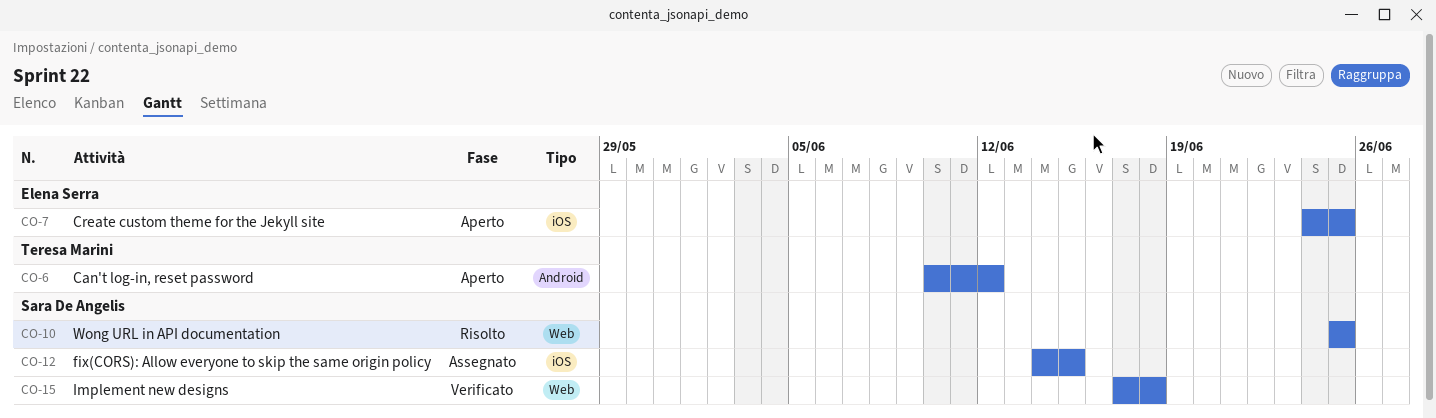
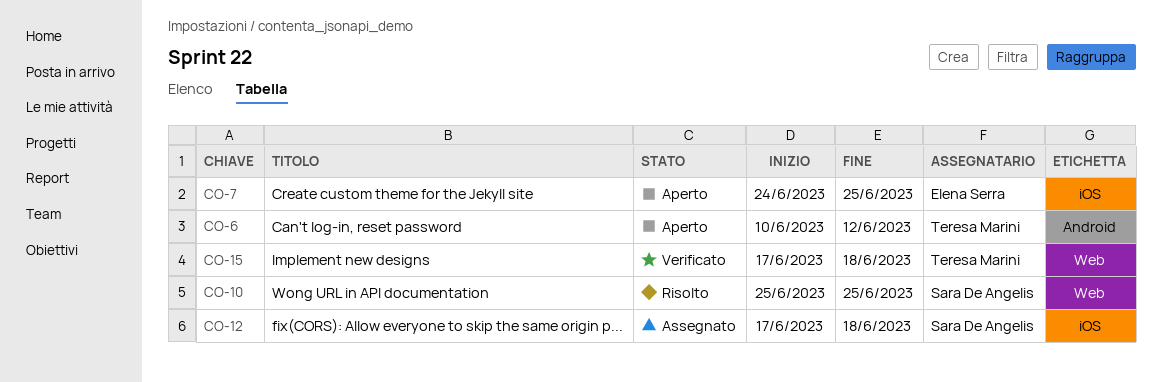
CO-12, start: Jun 14 -> Jun 17
CO-12, due: Jun 15 -> Jun 18
CO-15, owner: Sara De Angelis -> Teresa Marini

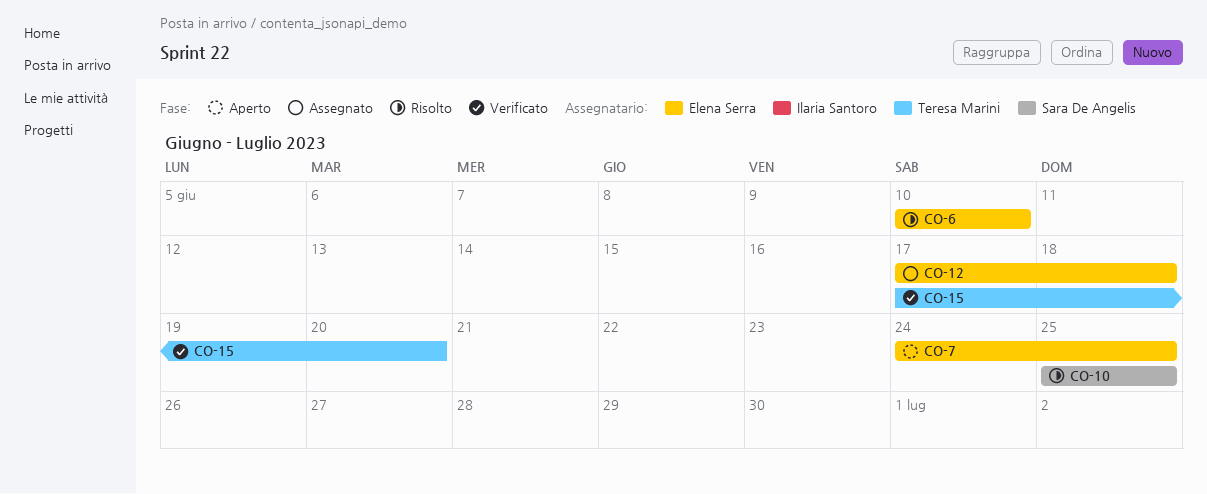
CO-6, status: Aperto -> Risolto
CO-6, owner: Teresa Marini -> Elena Serra
CO-6, due: Jun 12 -> Jun 10
CO-12, owner: Sara De Angelis -> Elena Serra
CO-15, due: Jun 18 -> Jun 20

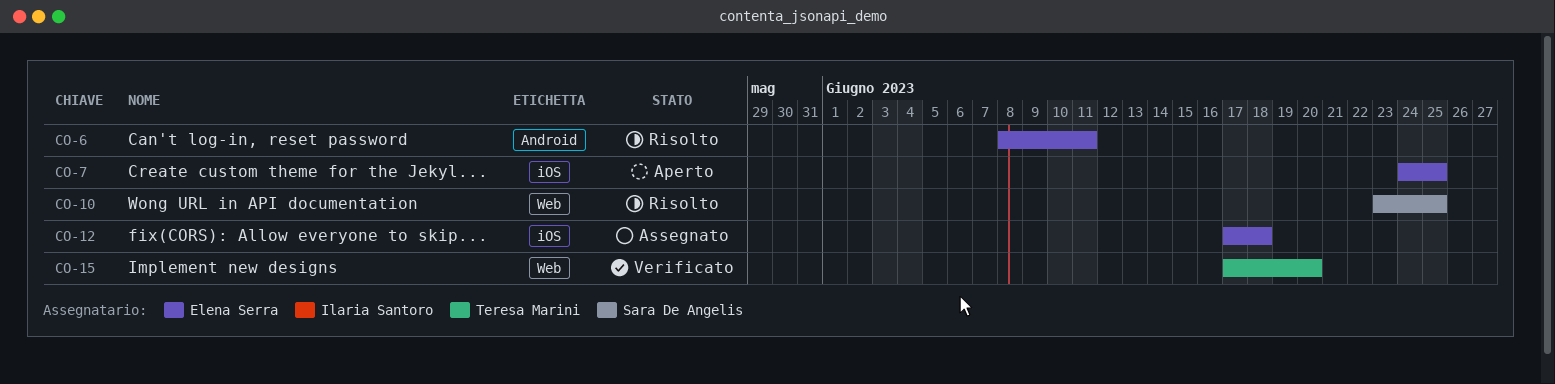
CO-6, start: Jun 10 -> Jun 8
CO-6, due: Jun 10 -> Jun 11
CO-10, start: Jun 25 -> Jun 23

